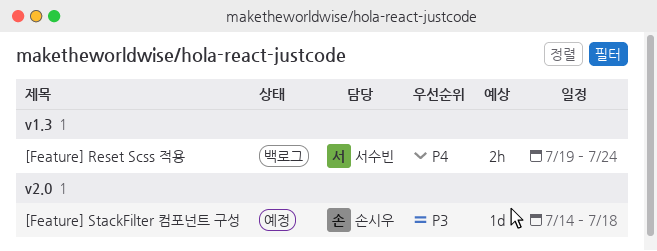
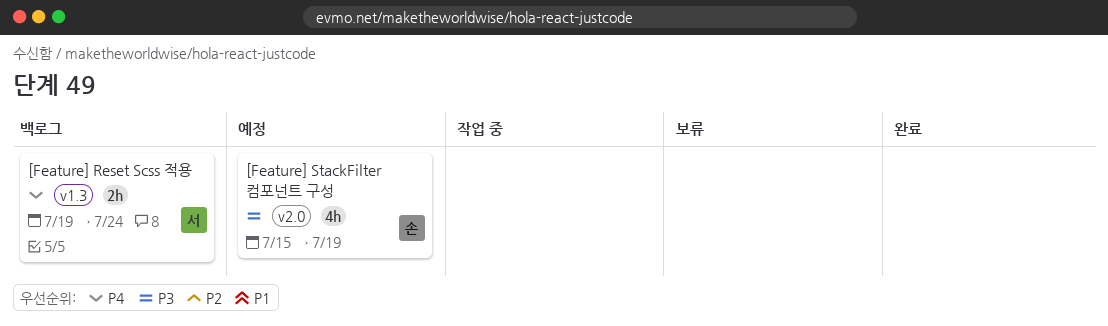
[Feature] StackFilter 컴포넌트 구성, estimate: 1d -> 4h
[Feature] StackFilter 컴포넌트 구성, start: Jul 14 -> Jul 15
[Feature] StackFilter 컴포넌트 구성, due: Jul 18 -> Jul 19

